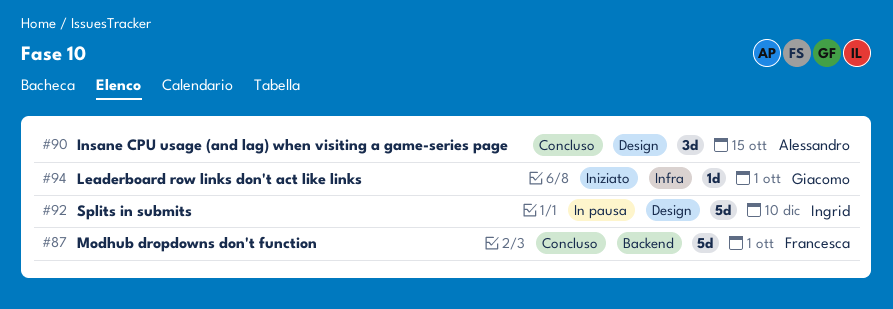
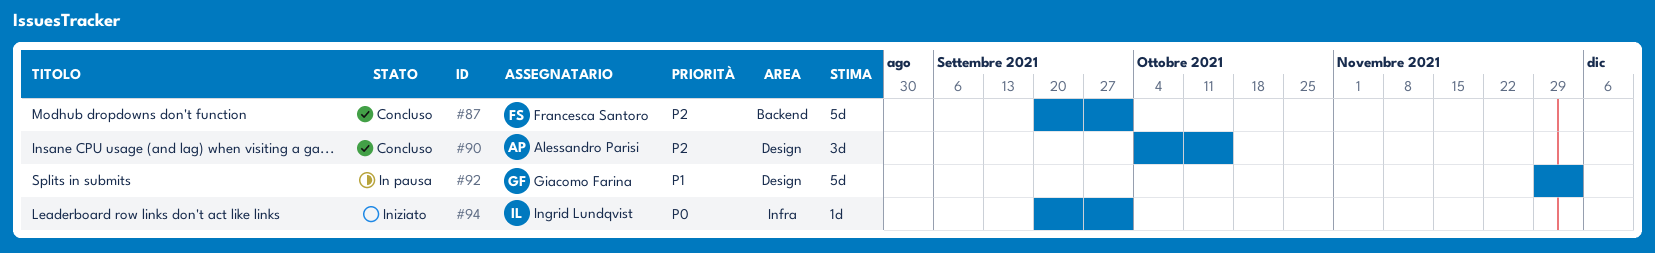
#92, owner: Ingrid Lundqvist -> Giacomo Farina
#92, due: Dec 10 -> Dec 3
#94, owner: Giacomo Farina -> Ingrid Lundqvist

